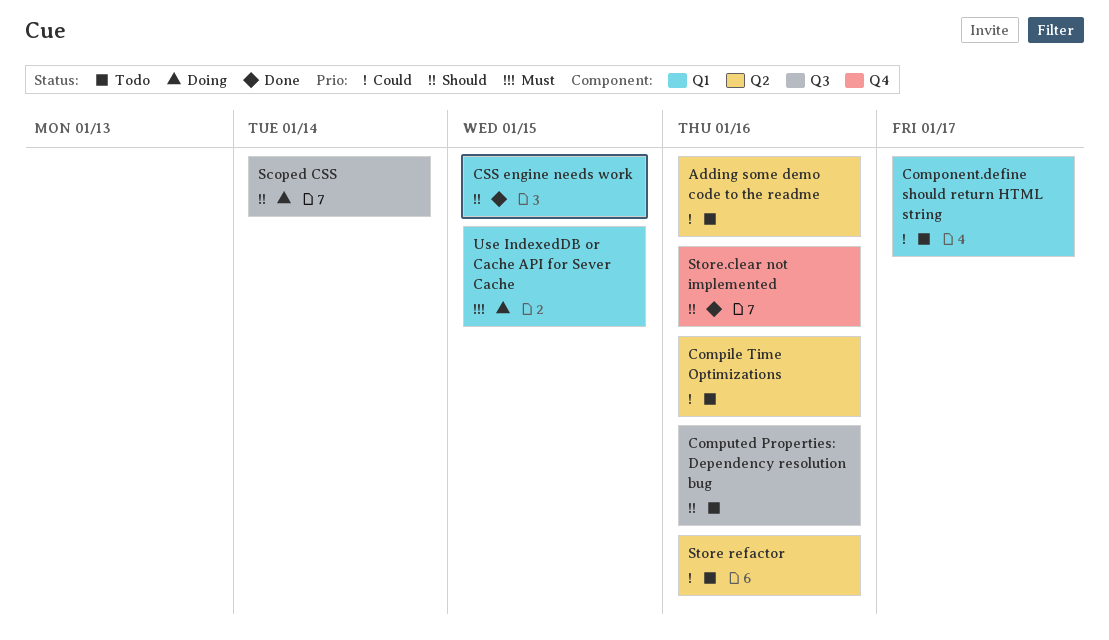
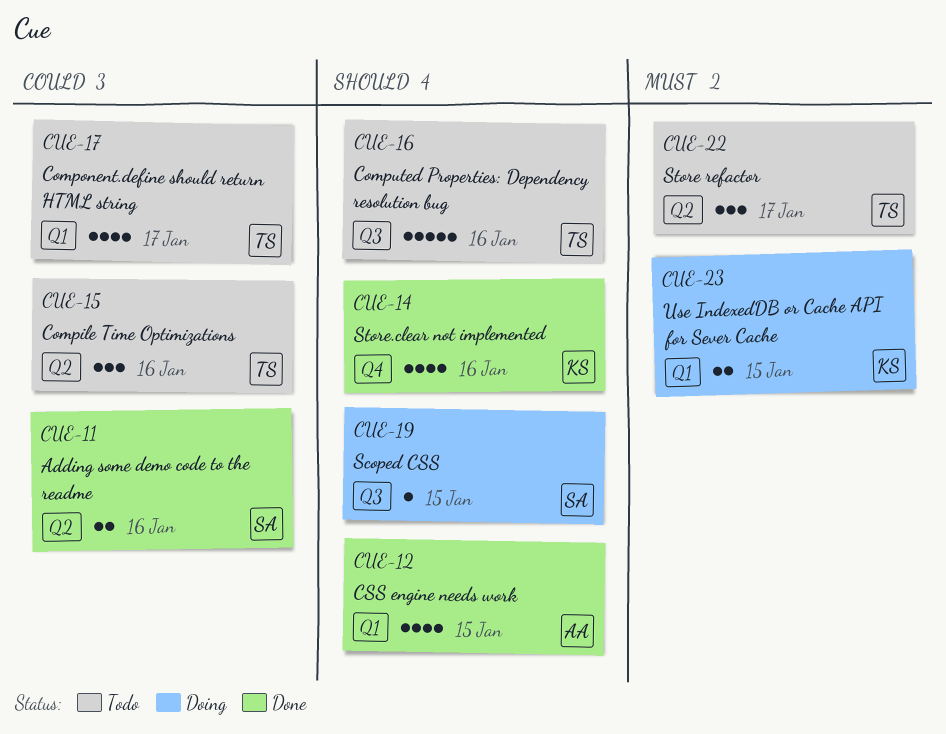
Adding some demo code to the readme, status: Todo -> Done
Scoped CSS, due: Jan 14 -> Jan 15
Store refactor, priority: Could -> Must
Store refactor, due: Jan 16 -> Jan 17

